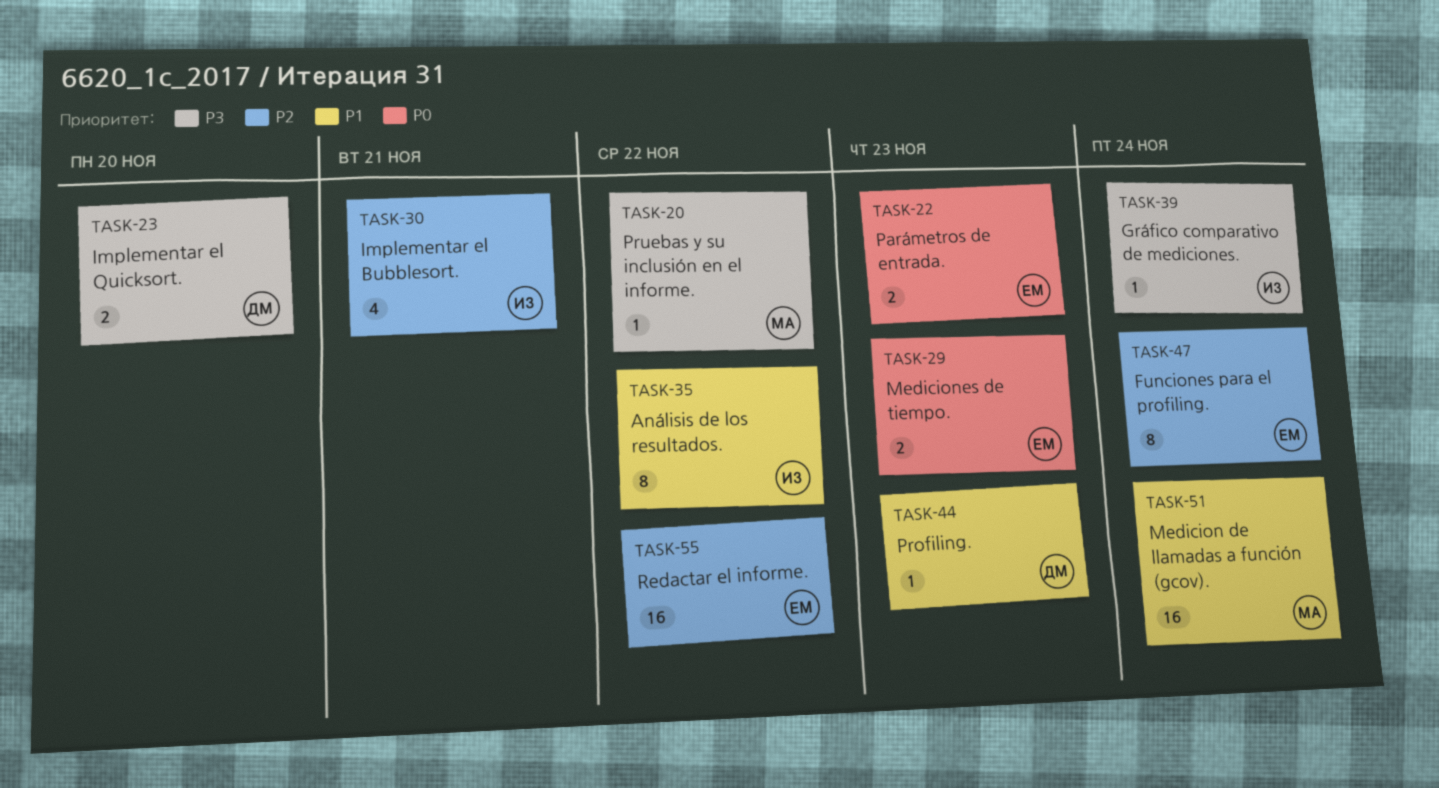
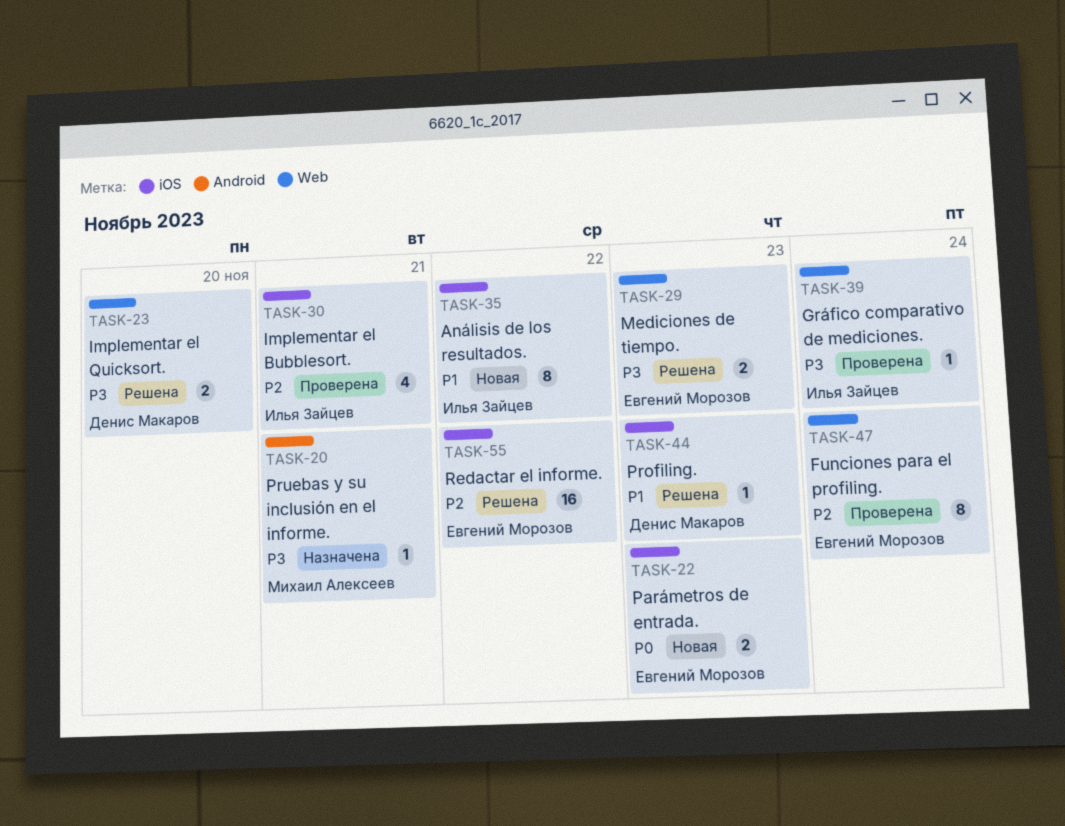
TASK-20, due: Nov 22 -> Nov 21
TASK-29, priority: P0 -> P3
TASK-51: present -> none

